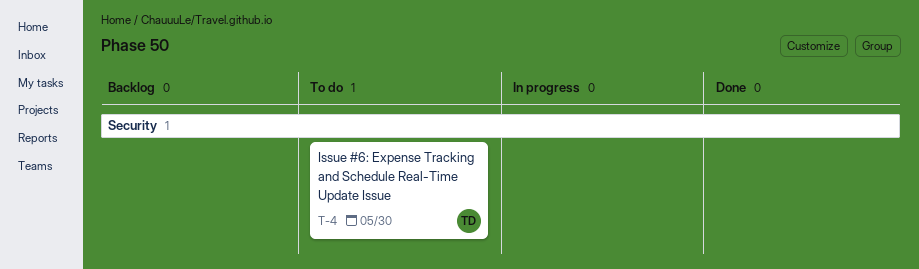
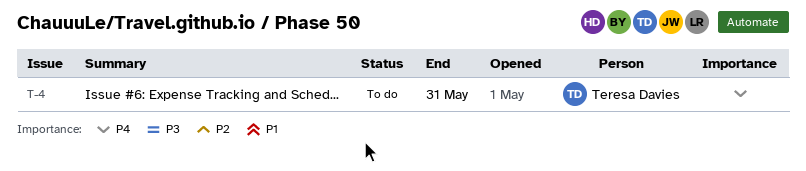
T-4, due: May 30 -> May 31

